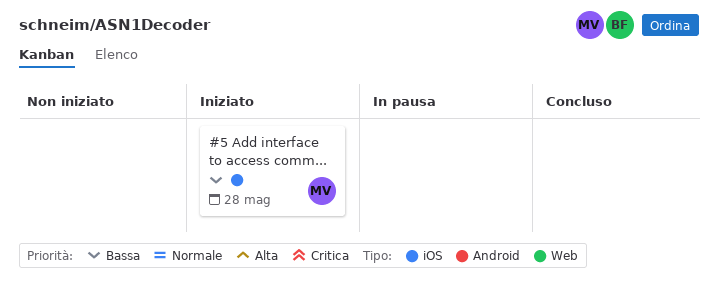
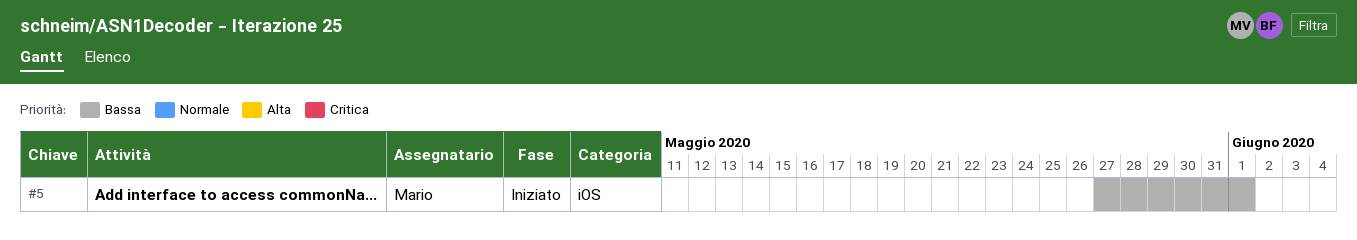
#5, due: May 28 -> Jun 1

